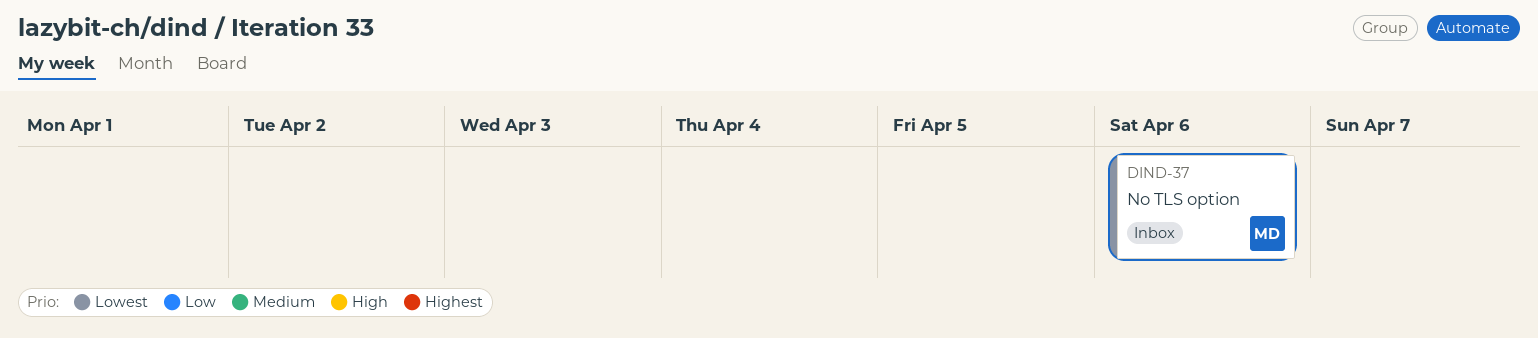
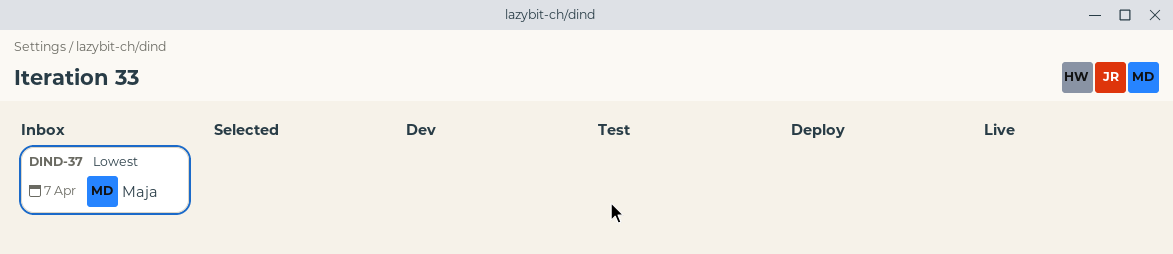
DIND-37, due: Apr 6 -> Apr 7

